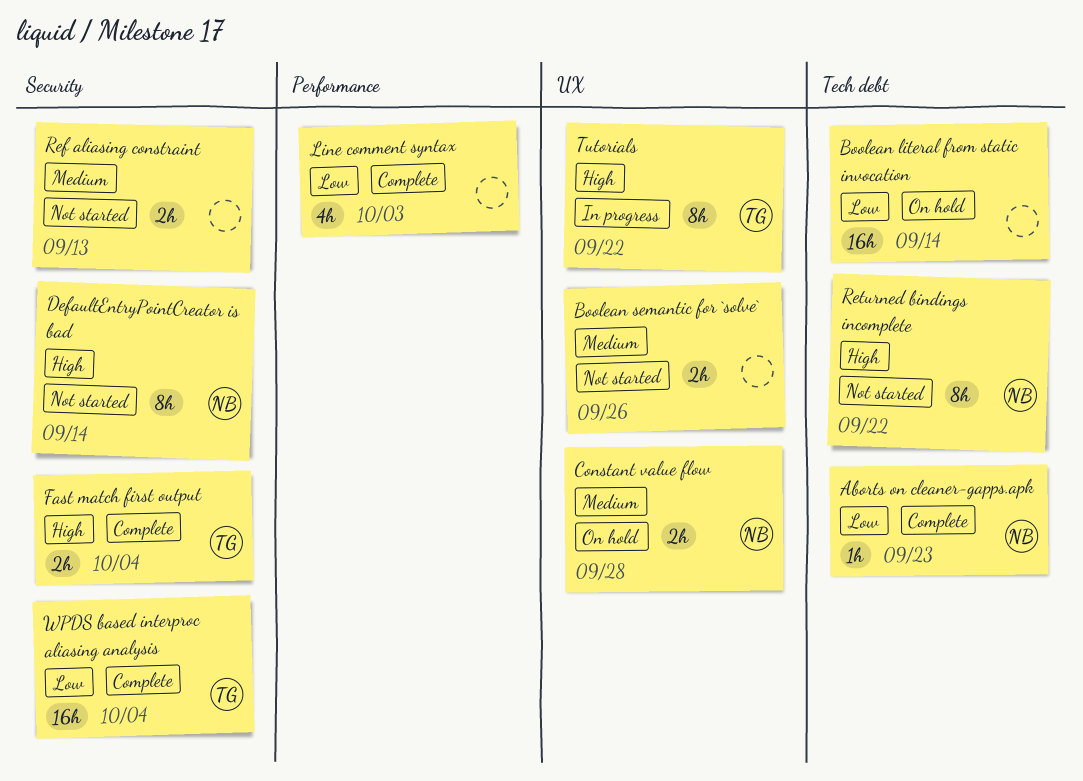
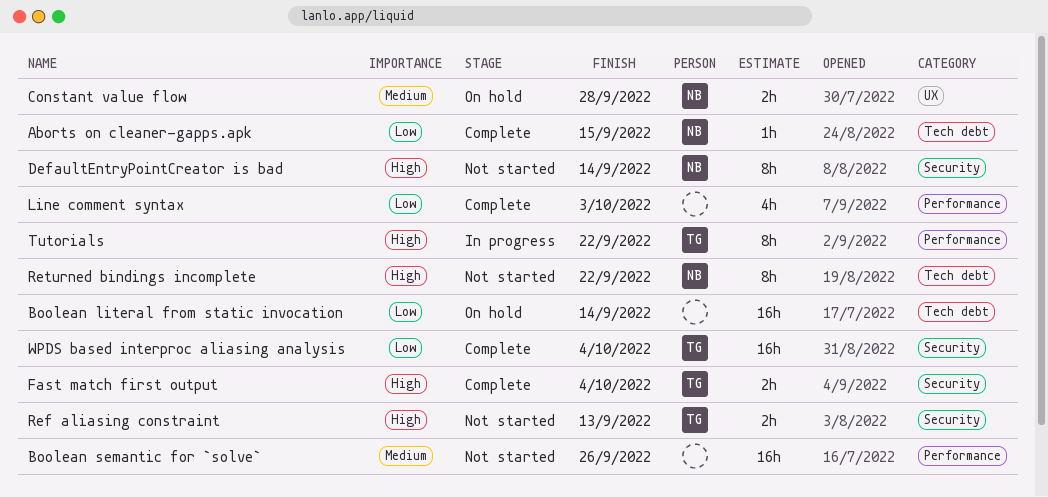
Aborts on cleaner-gapps.apk, due: Sep 23 -> Sep 15
Boolean semantic for `solve`, label: UX -> Performance
Boolean semantic for `solve`, estimate: 2h -> 16h
Ref aliasing constraint, owner: none -> TG
Ref aliasing constraint, priority: Medium -> High
Tutorials, label: UX -> Performance

